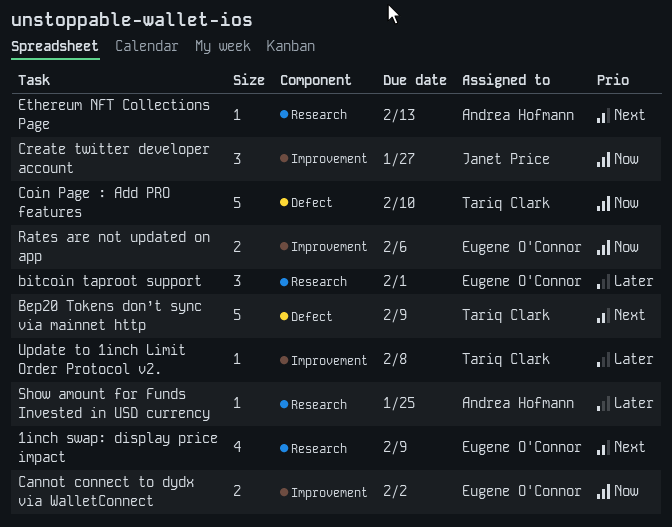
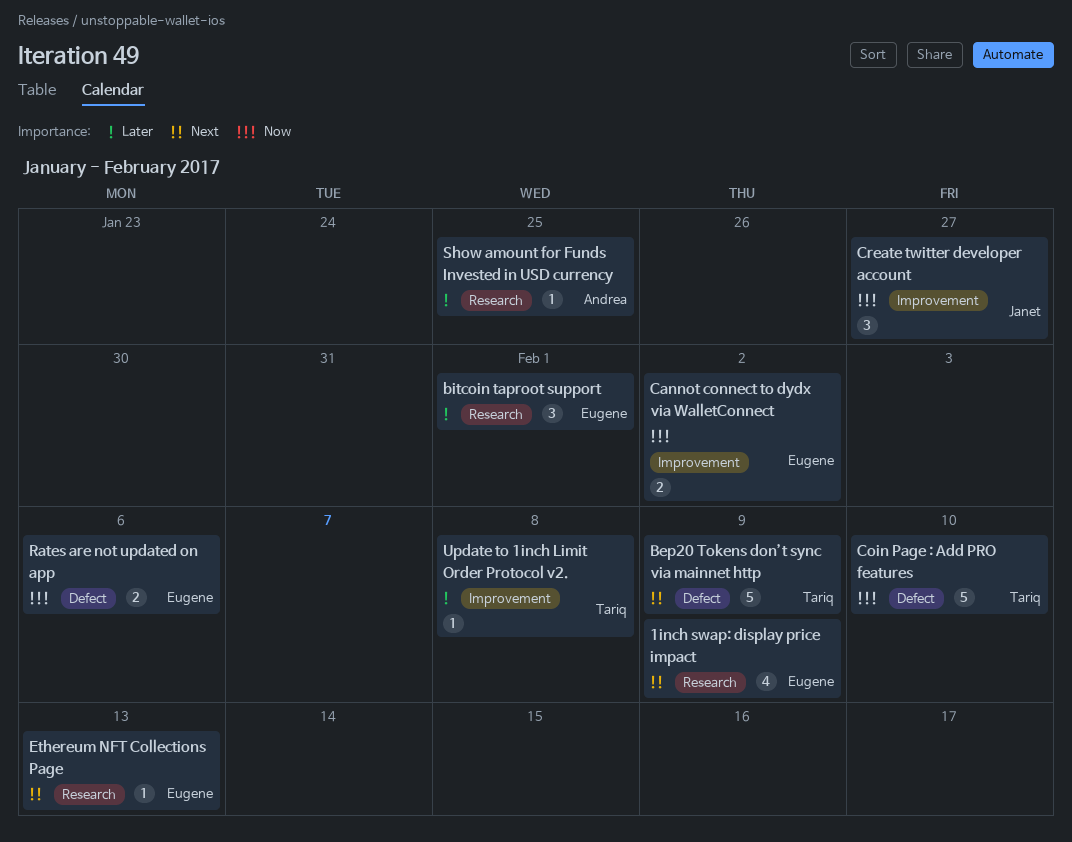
Ethereum NFT Collections Page, owner: Andrea Hofmann -> Eugene O'Connor
Rates are not updated on app, label: Improvement -> Defect

